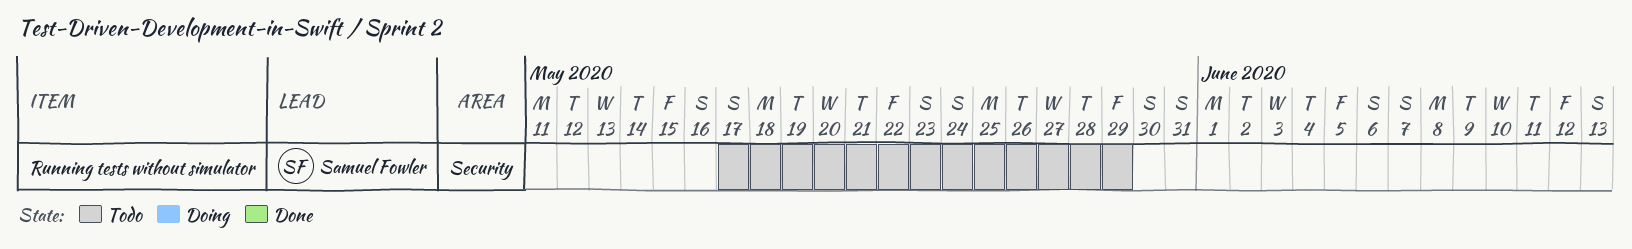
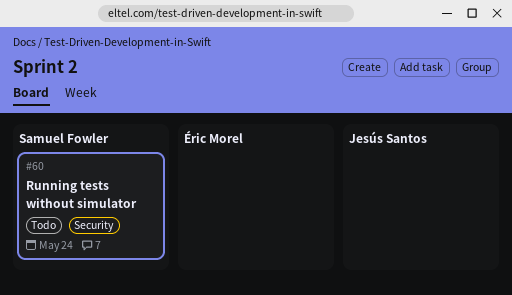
Running tests without simulator, due: May 29 -> May 24

